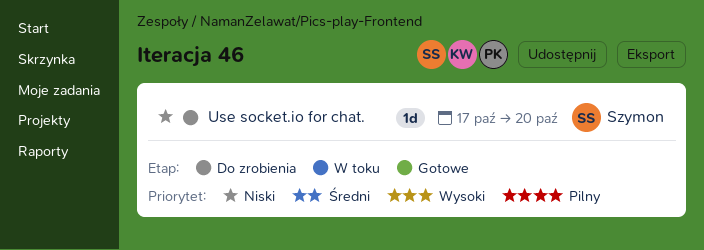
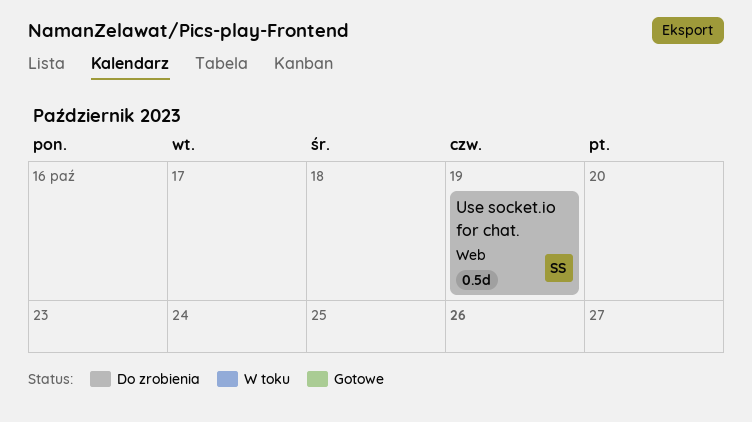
Use socket.io for chat., estimate: 1d -> 0.5d
Use socket.io for chat., due: Oct 20 -> Oct 19

